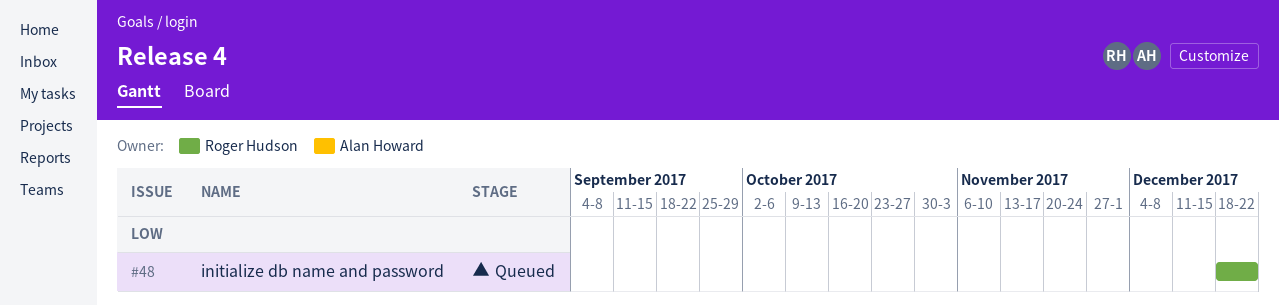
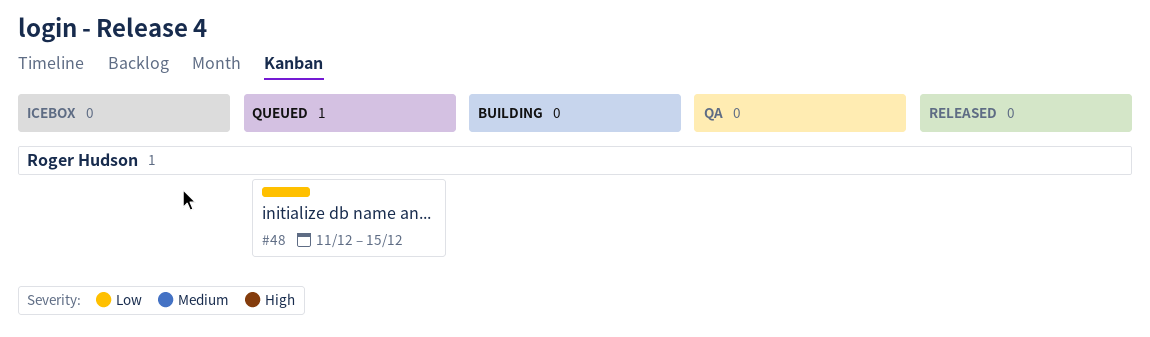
#48, start: Dec 18 -> Dec 11
#48, due: Dec 22 -> Dec 15

